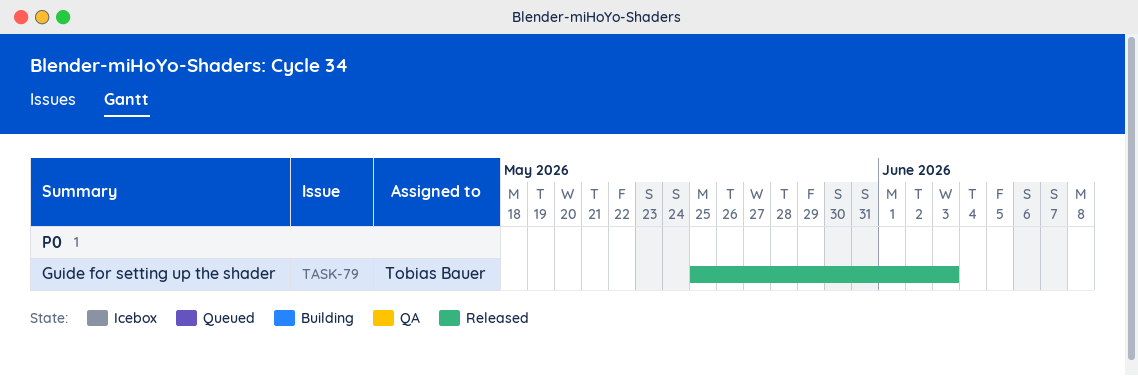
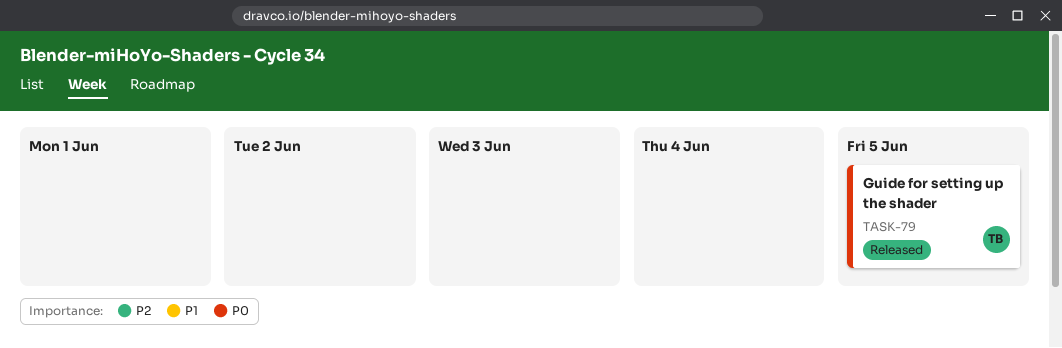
TASK-79, due: Jun 3 -> Jun 5

